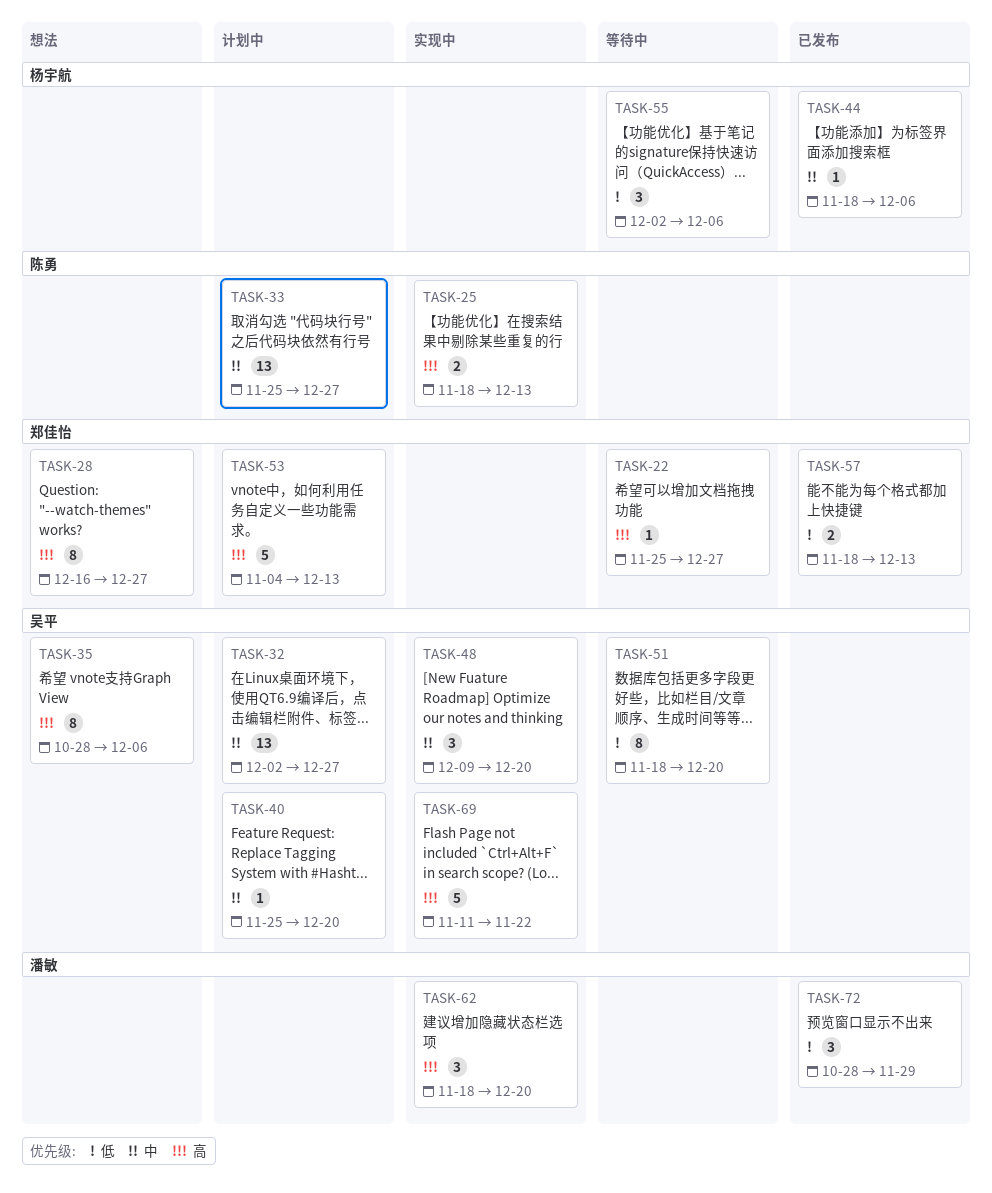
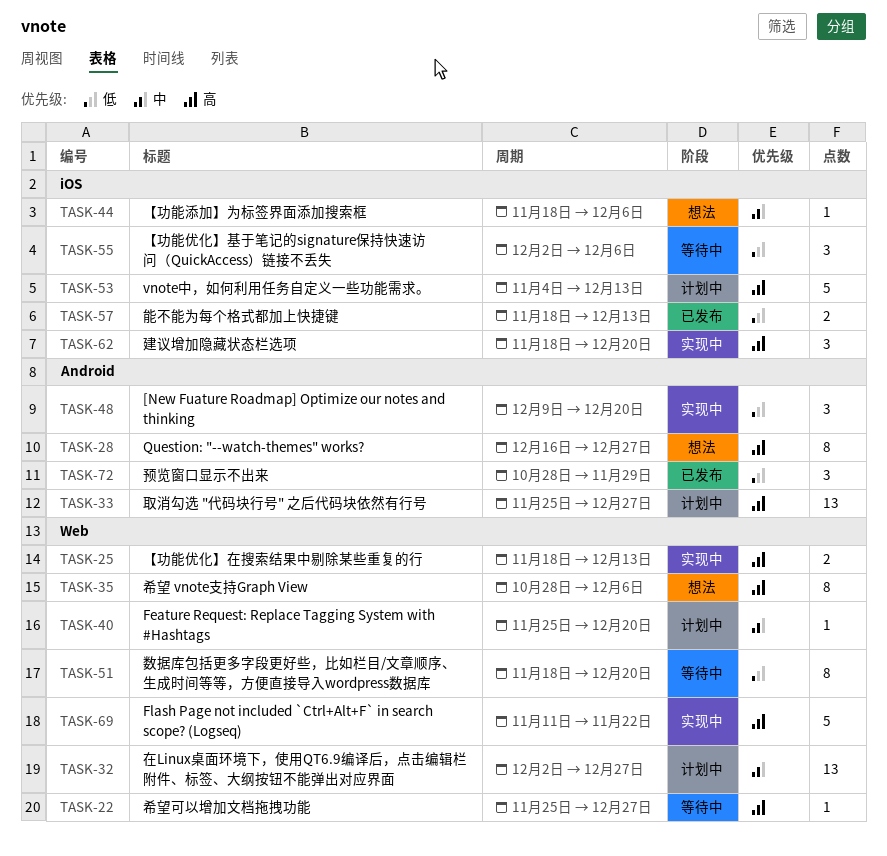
TASK-33, priority: 中 -> 高
TASK-44, status: 已发布 -> 想法
TASK-48, priority: 中 -> 低

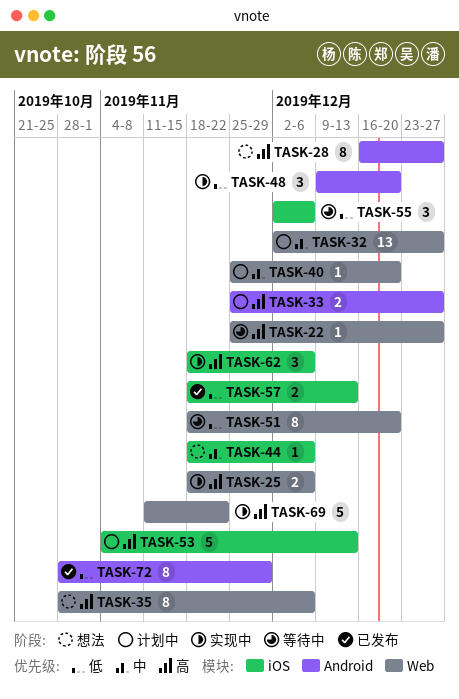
TASK-25, due: Dec 13 -> Dec 6
TASK-33, estimate: 13 -> 2
TASK-62, due: Dec 20 -> Dec 6
TASK-72, estimate: 3 -> 8

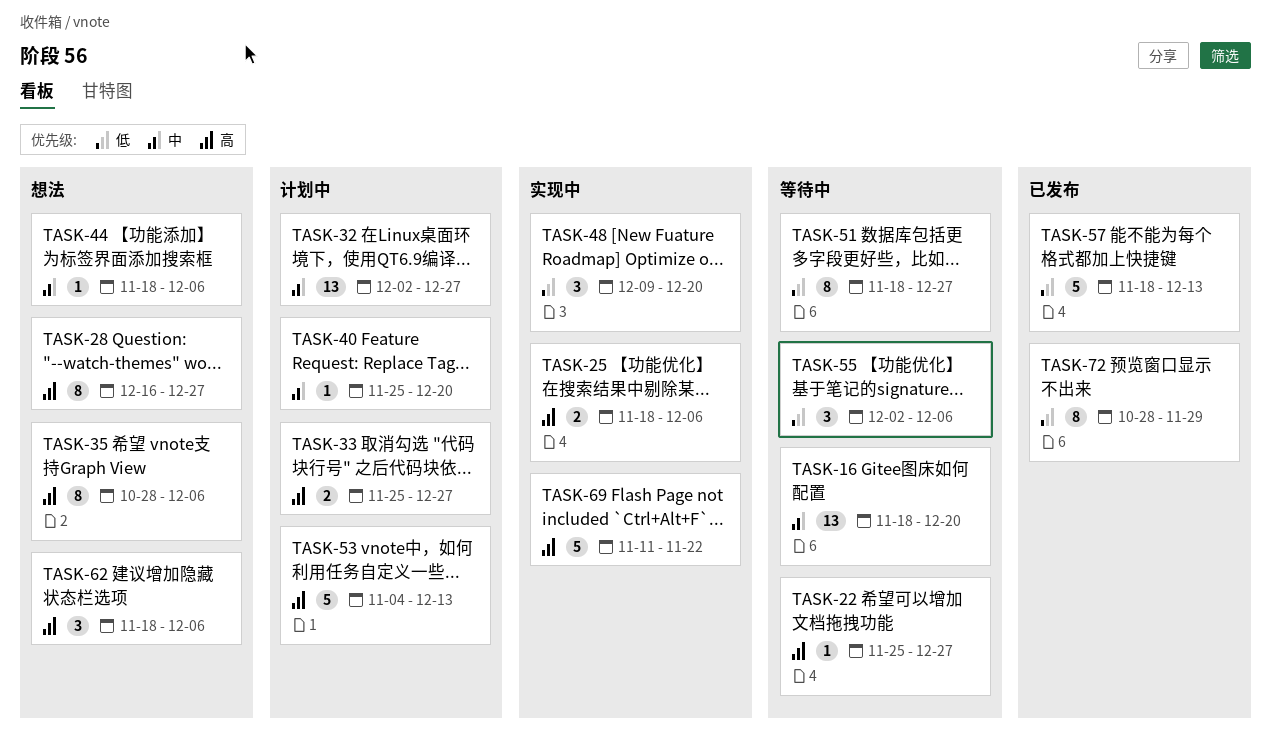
TASK-16: none -> present
TASK-51, due: Dec 20 -> Dec 27
TASK-57, estimate: 2 -> 5
TASK-62, status: 实现中 -> 想法

